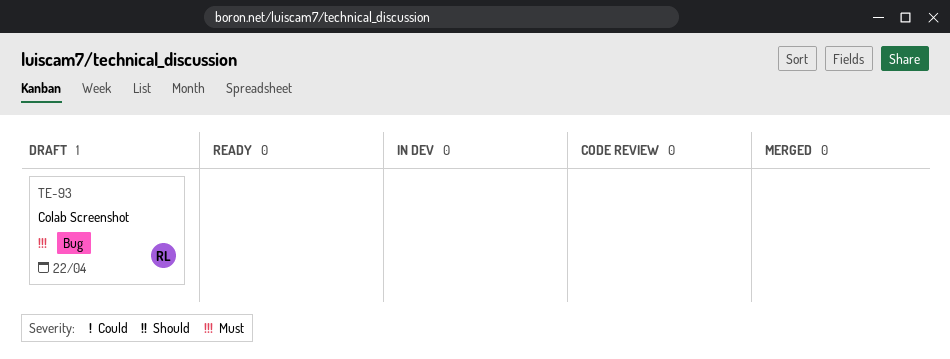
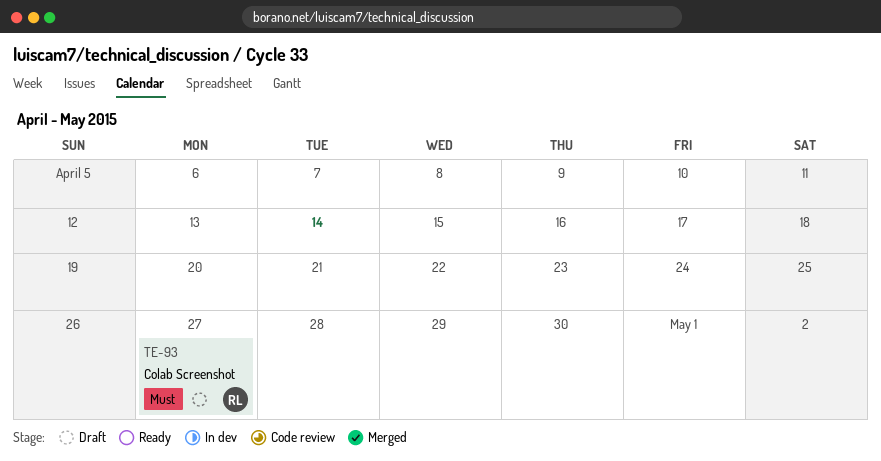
TE-93, due: Apr 22 -> Apr 27

